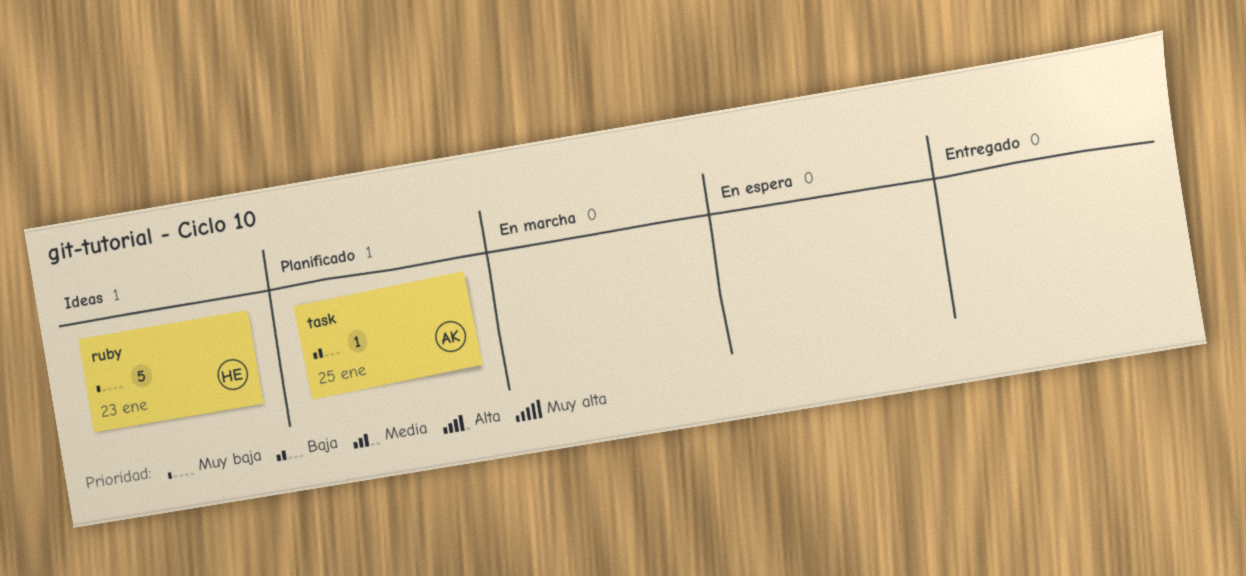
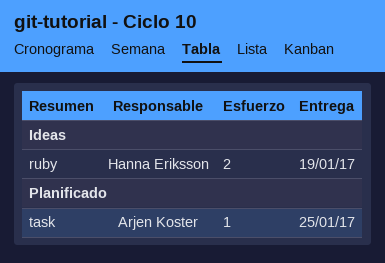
ruby, estimate: 5 -> 2
ruby, due: Jan 23 -> Jan 19

